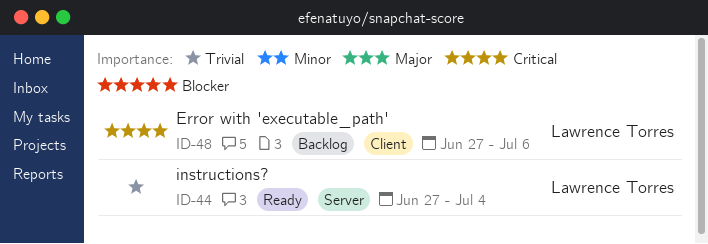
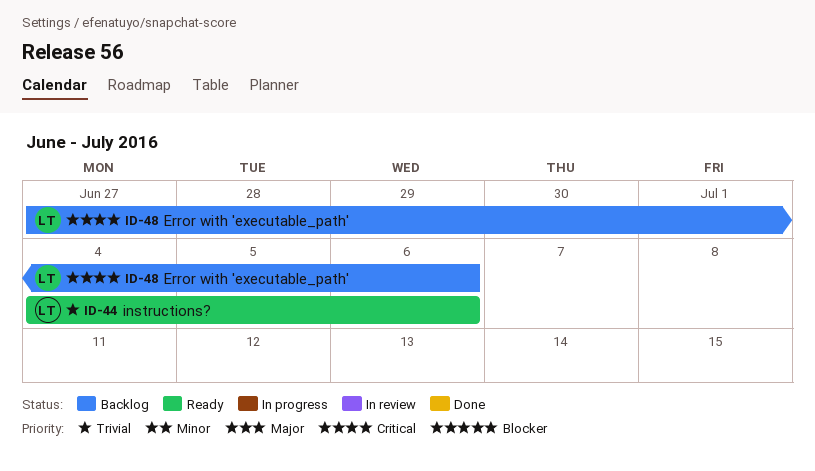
ID-44, start: Jun 27 -> Jul 4
ID-44, due: Jul 4 -> Jul 6

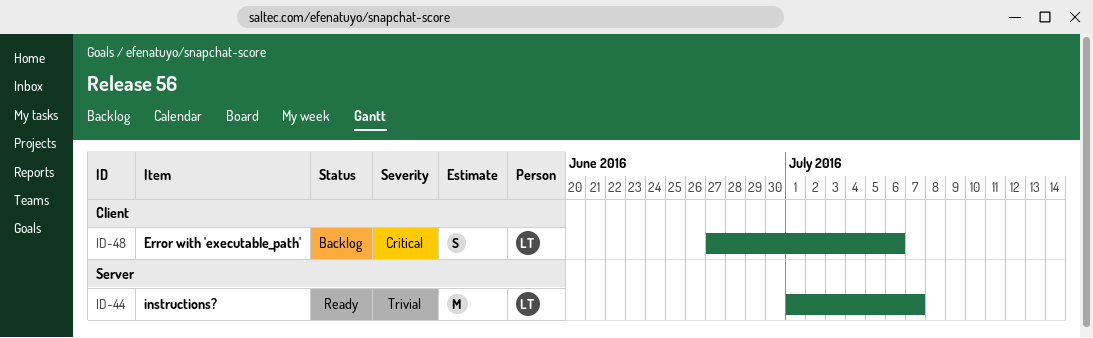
ID-44, start: Jul 4 -> Jul 1
ID-44, due: Jul 6 -> Jul 7

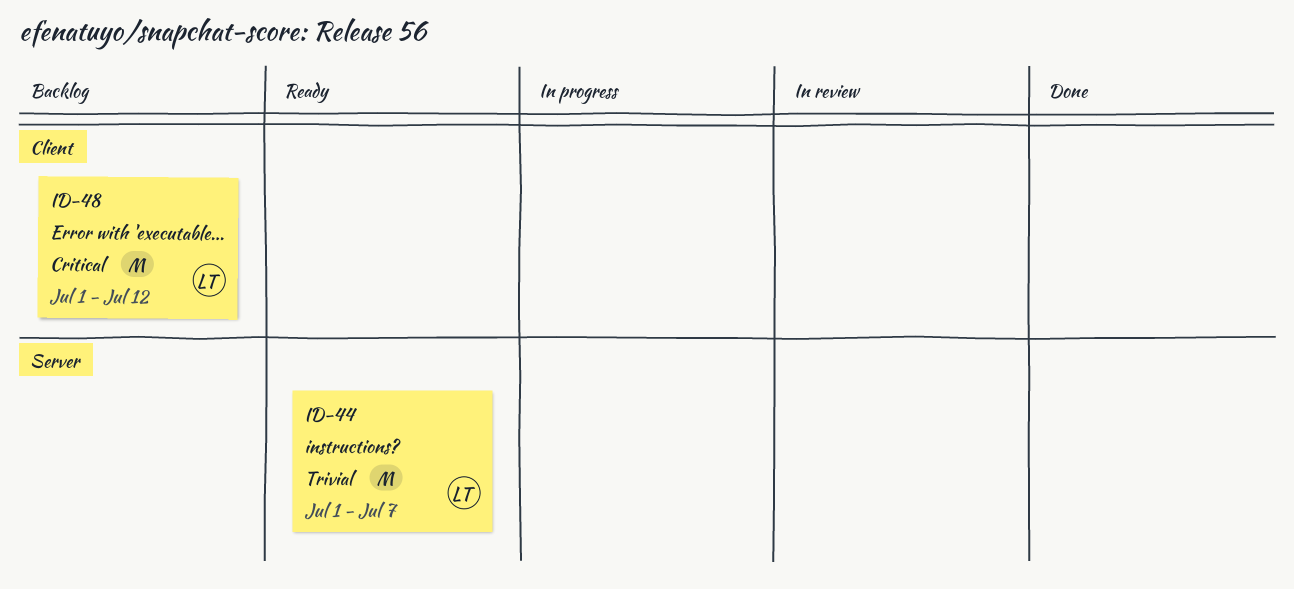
ID-48, estimate: S -> M
ID-48, start: Jun 27 -> Jul 1
ID-48, due: Jul 6 -> Jul 12

